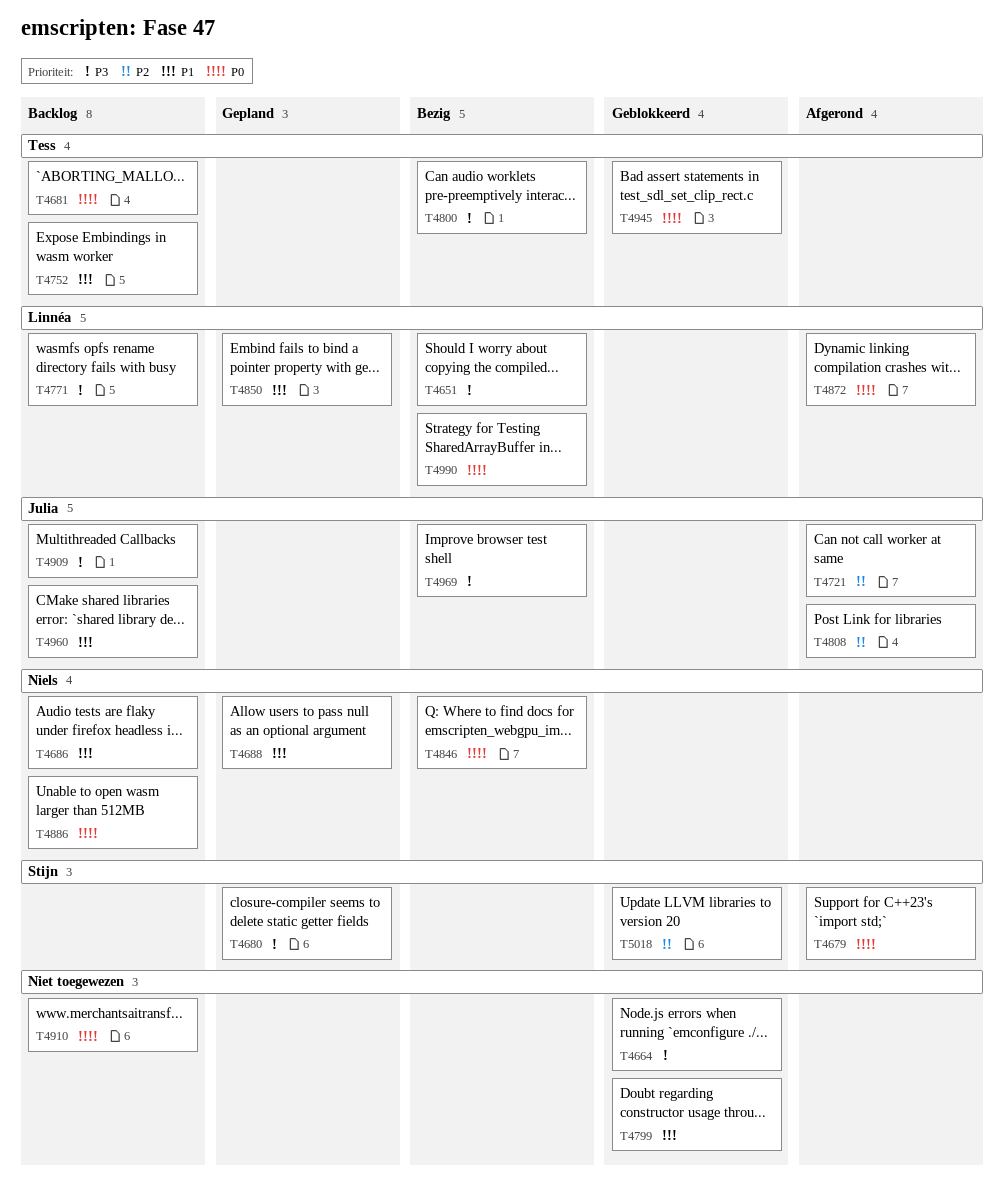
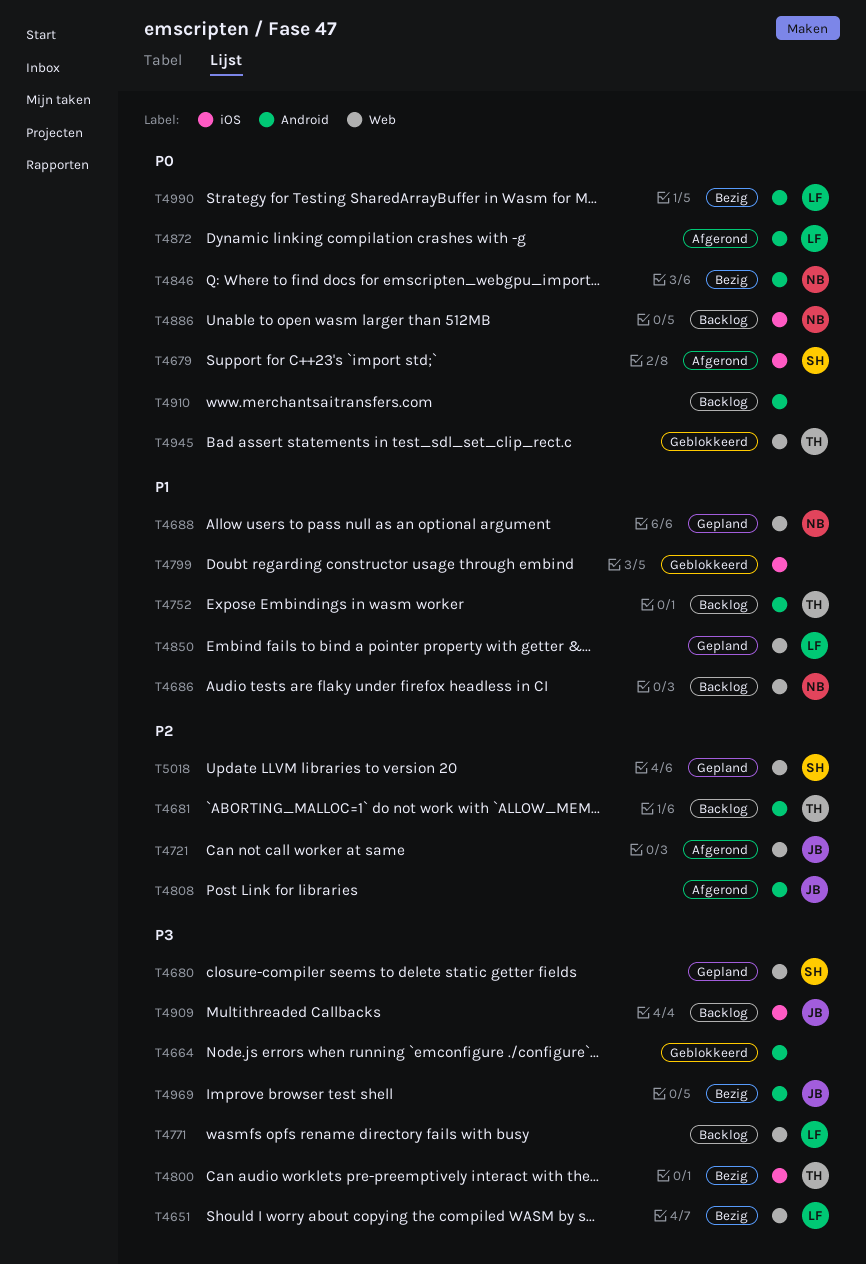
T4681, priority: P0 -> P2
T4960: present -> none
T5018, status: Geblokkeerd -> Gepland

